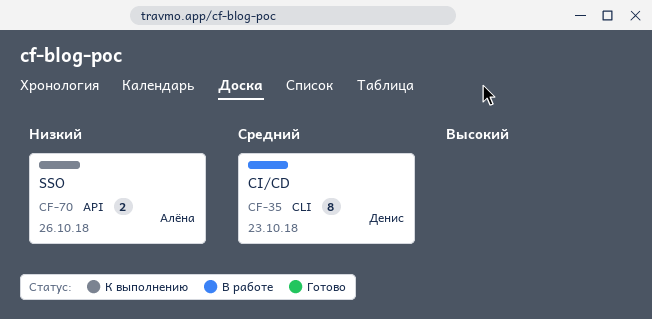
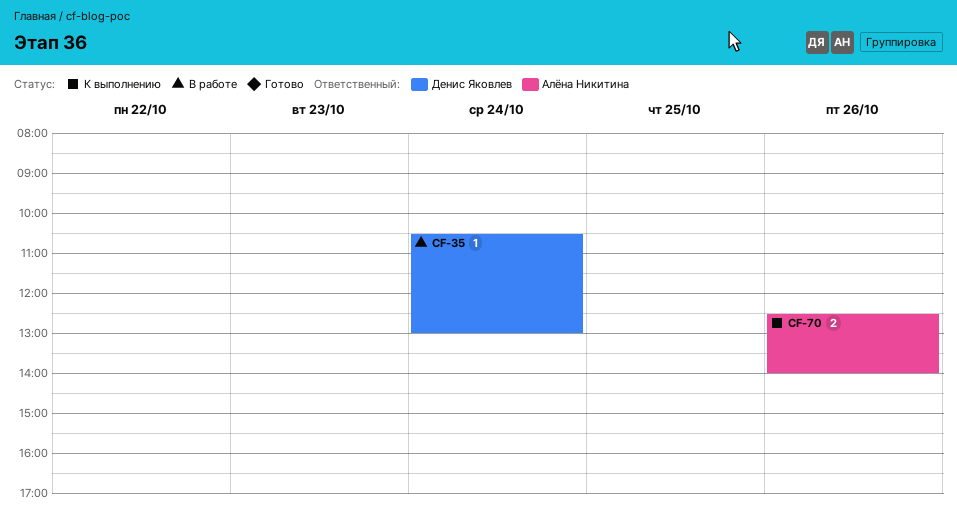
CF-35, estimate: 8 -> 1
CF-35, day: Oct 23 -> Oct 24

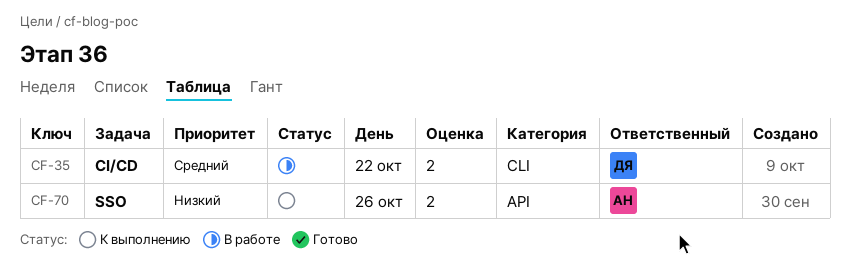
CF-35, estimate: 1 -> 2
CF-35, day: Oct 24 -> Oct 22

